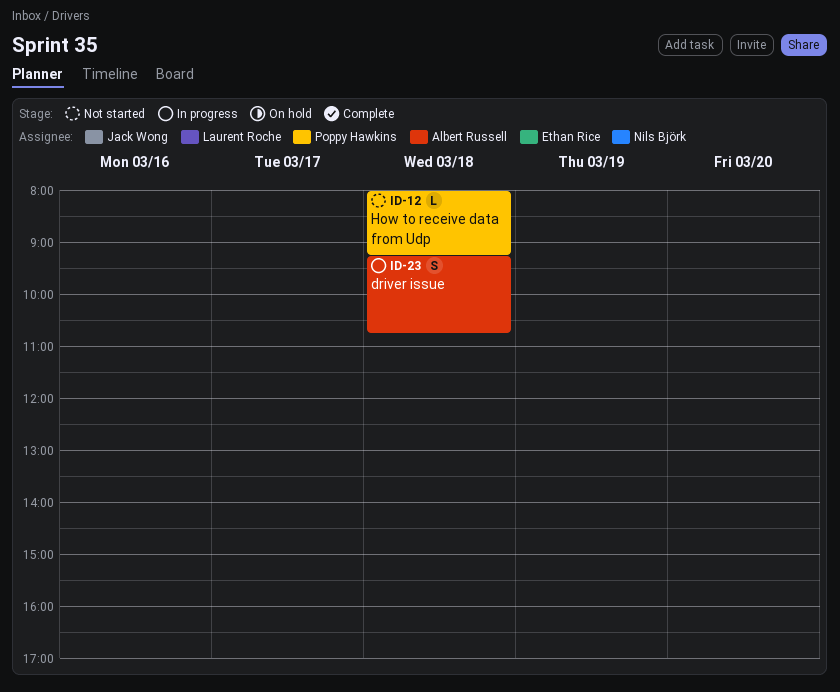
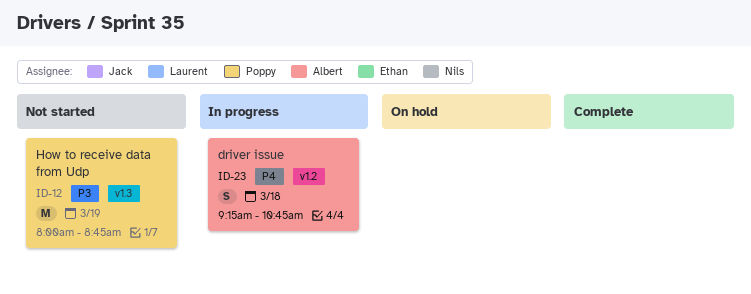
ID-12, estimate: L -> M
ID-12, day: Mar 18 -> Mar 19
ID-12, ends: 09:15 -> 08:45

